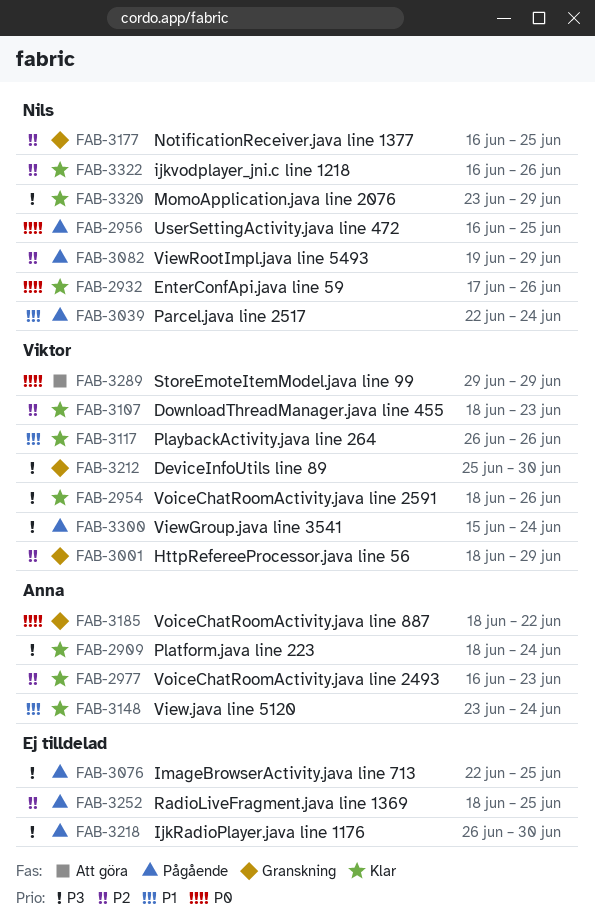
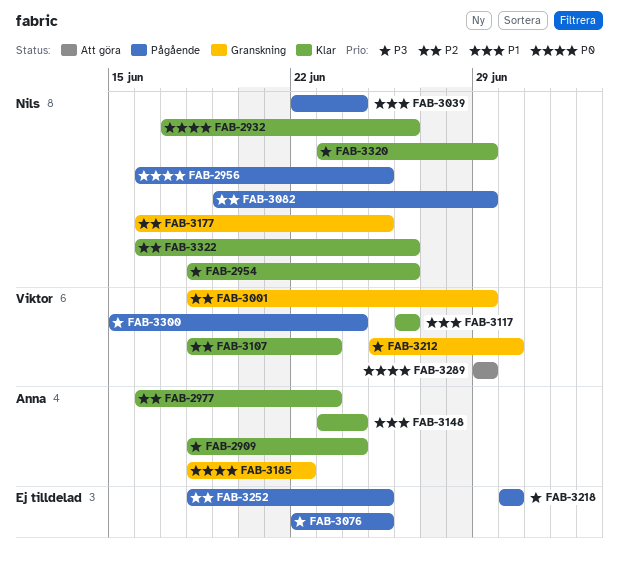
FAB-2954, owner: Viktor -> Nils
FAB-3218, start: Jun 26 -> Jun 30

